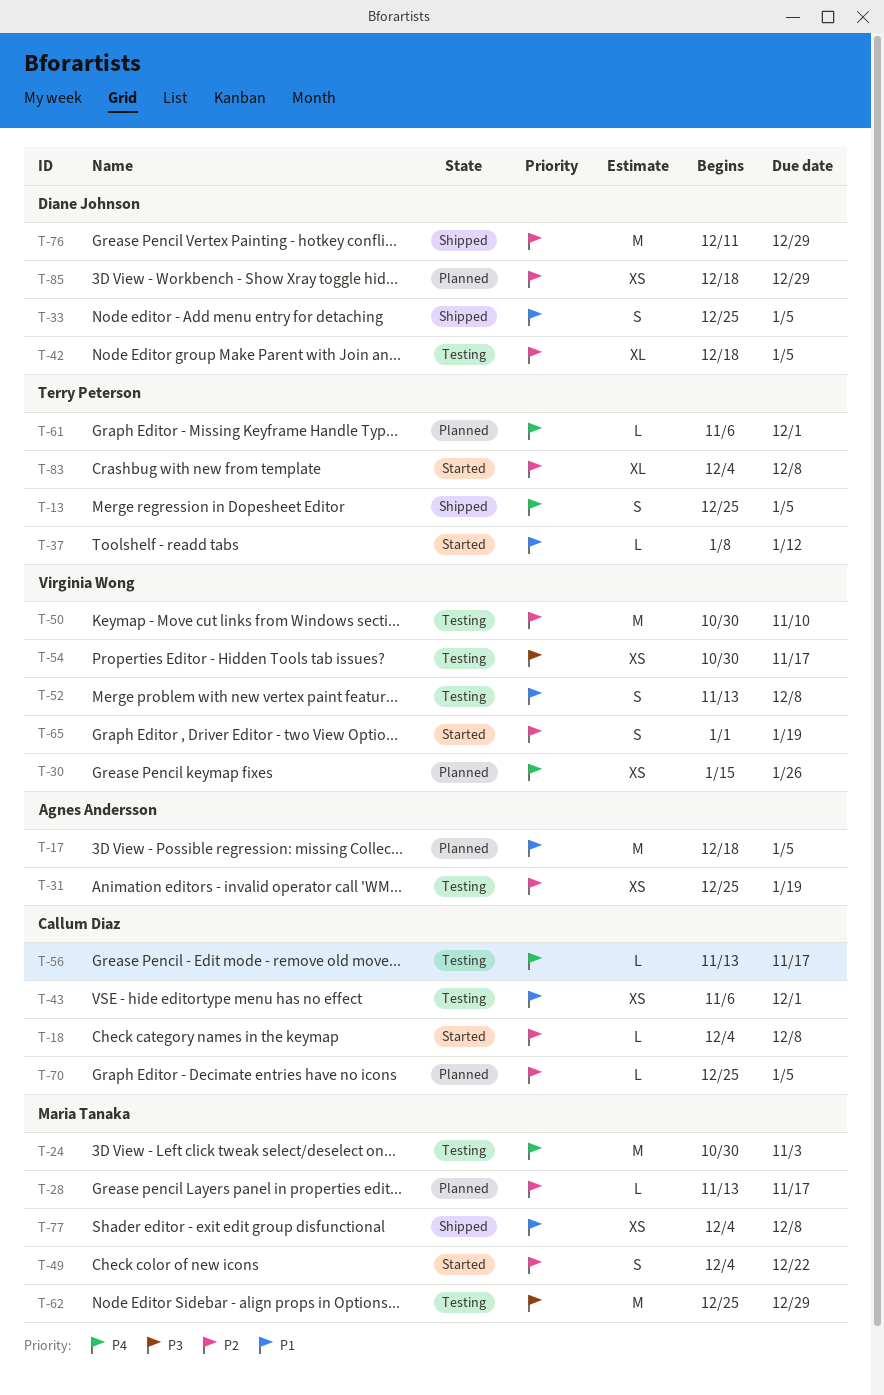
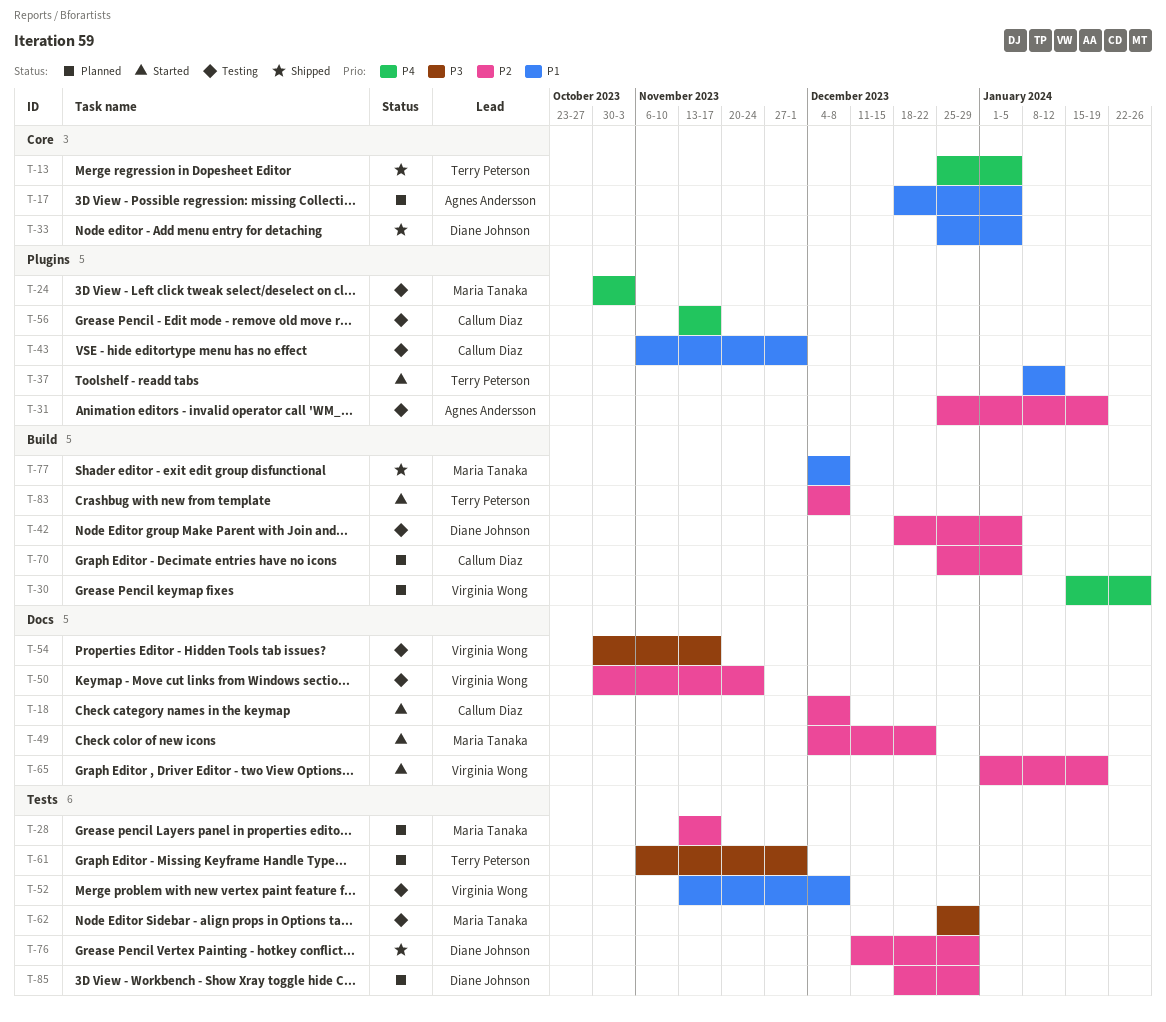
T-50, due: Nov 10 -> Nov 24
T-61, priority: P4 -> P3

